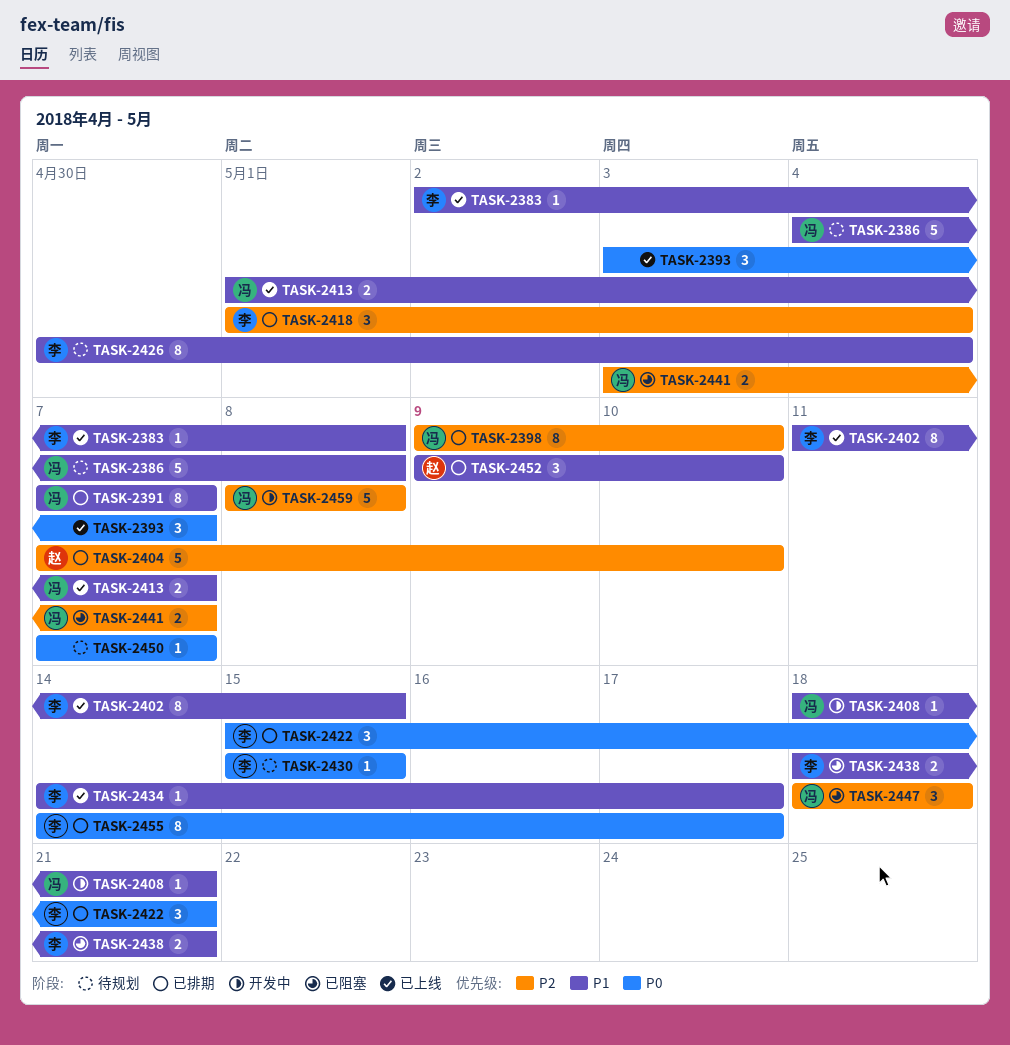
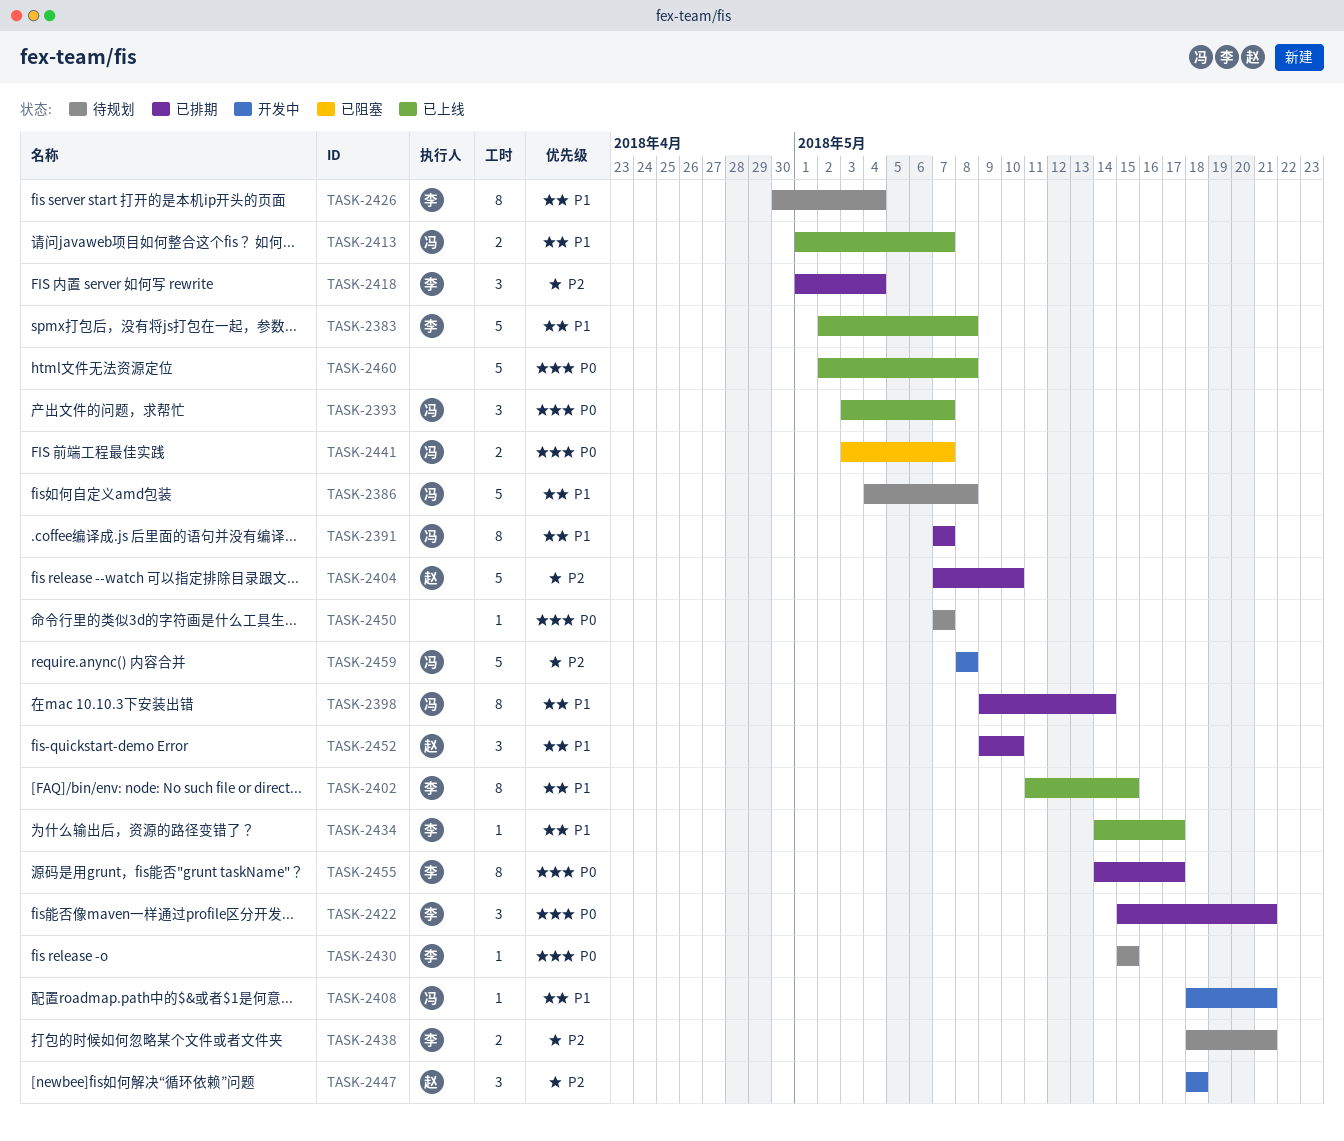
TASK-2383, estimate: 1 -> 5
TASK-2393, owner: none -> 冯
TASK-2398, priority: P2 -> P1
TASK-2398, due: May 10 -> May 14
TASK-2438, status: 已阻塞 -> 待规划
TASK-2438, priority: P1 -> P2
TASK-2441, priority: P2 -> P0
TASK-2447, status: 已阻塞 -> 开发中
TASK-2447, owner: 冯 -> 赵
TASK-2460: none -> present

